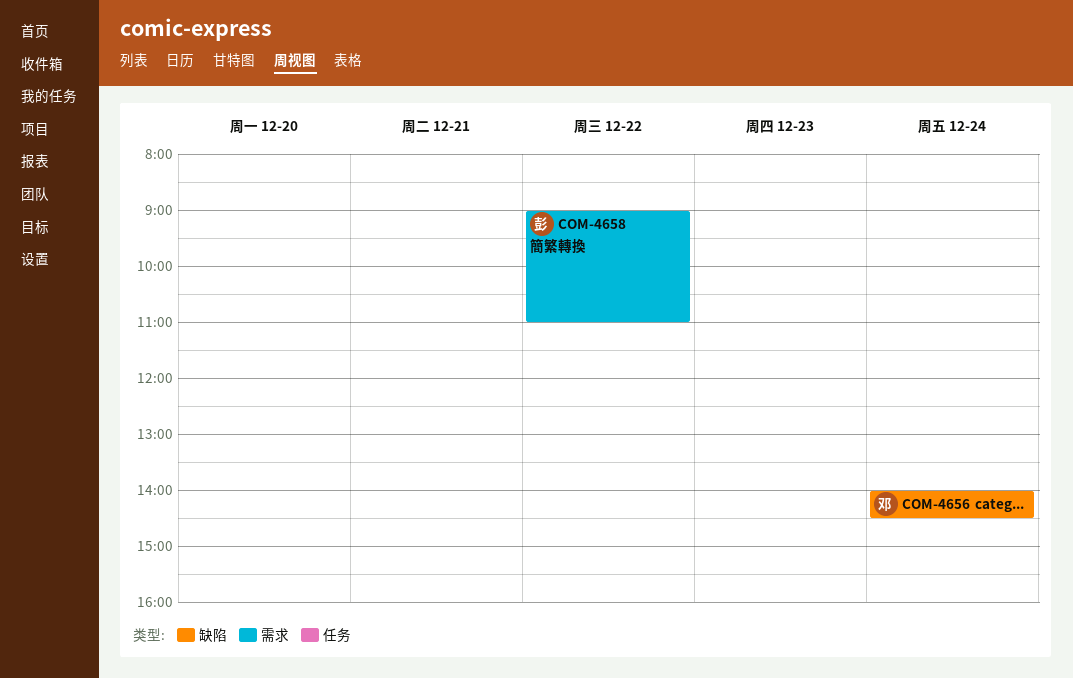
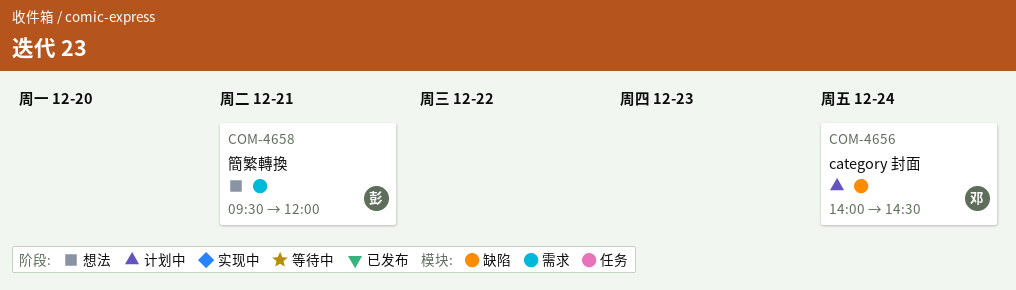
COM-4658, day: Dec 22 -> Dec 21
COM-4658, begins: 09:00 -> 09:30
COM-4658, ends: 11:00 -> 12:00

